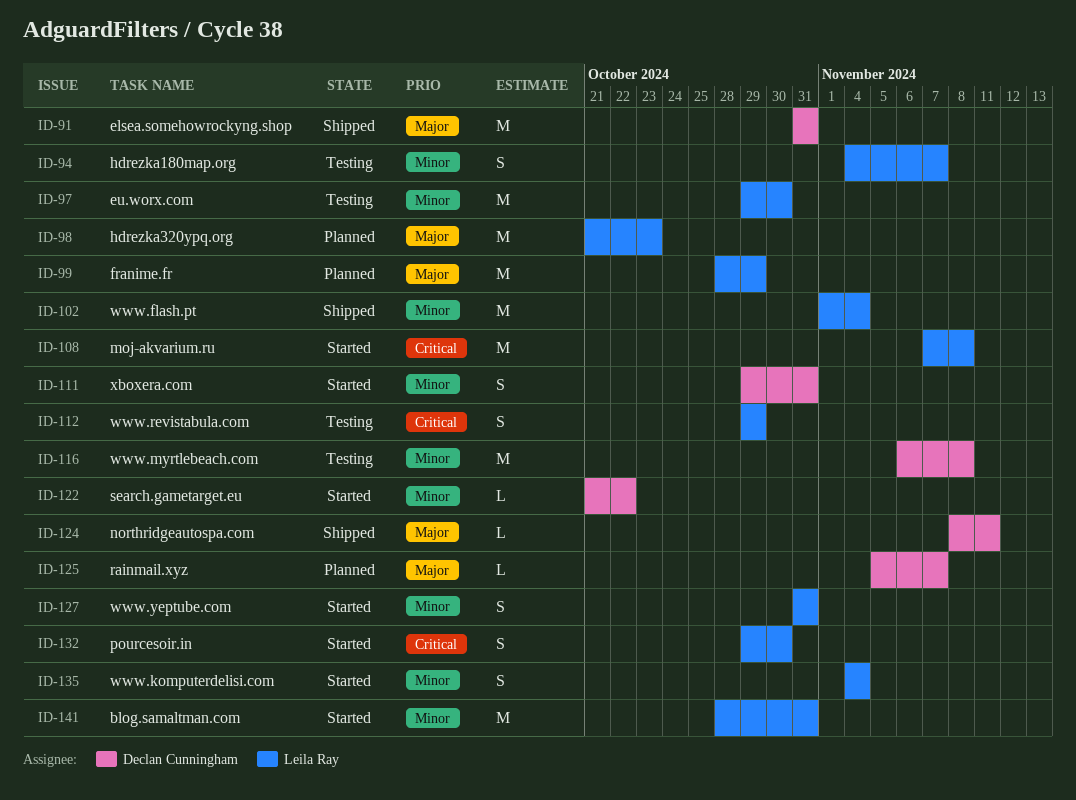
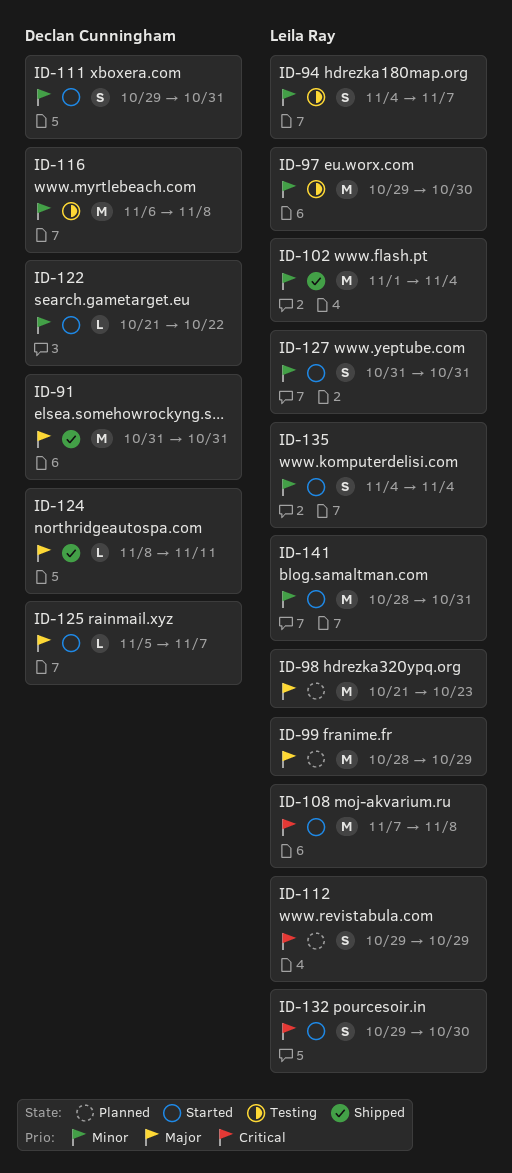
ID-112, status: Testing -> Planned
ID-125, status: Planned -> Started

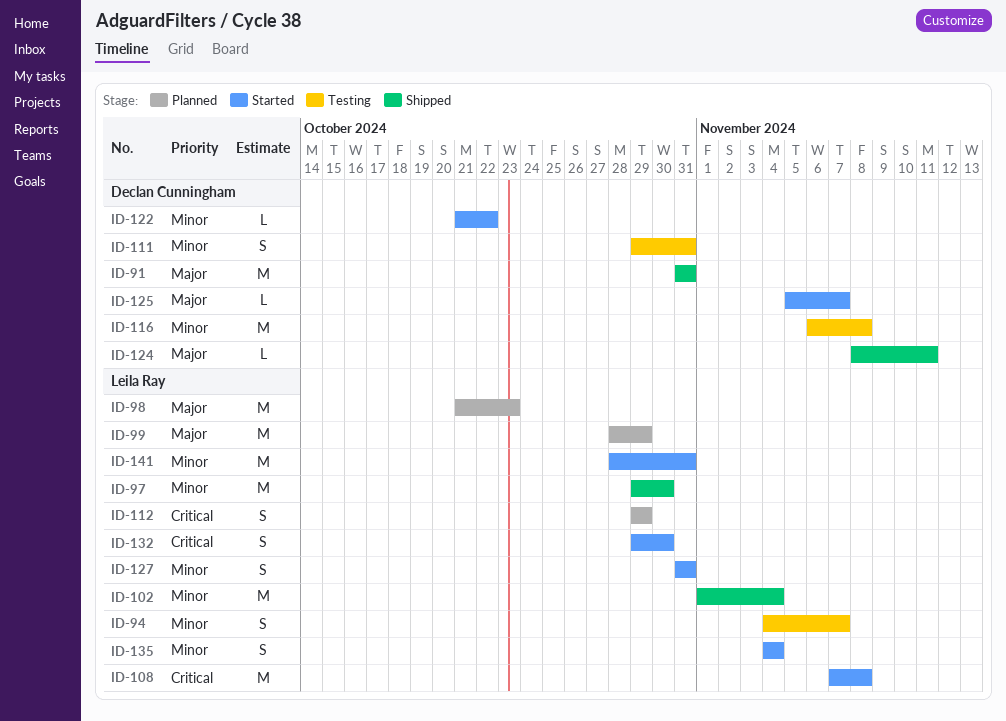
ID-97, status: Testing -> Shipped
ID-111, status: Started -> Testing

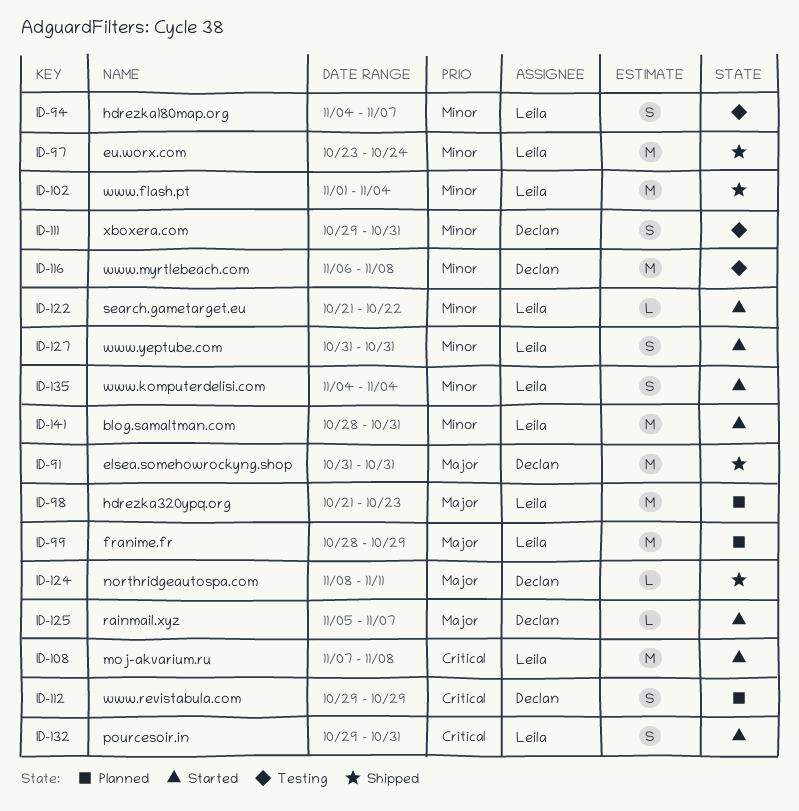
ID-97, start: Oct 29 -> Oct 23
ID-97, due: Oct 30 -> Oct 24
ID-112, owner: Leila Ray -> Declan Cunningham
ID-122, owner: Declan Cunningham -> Leila Ray
ID-132, due: Oct 30 -> Oct 31

